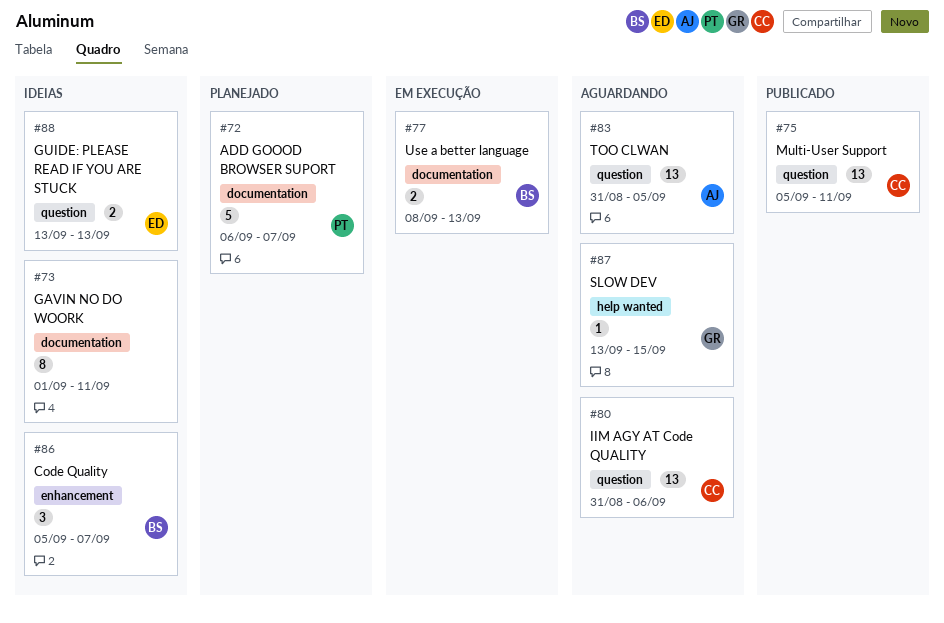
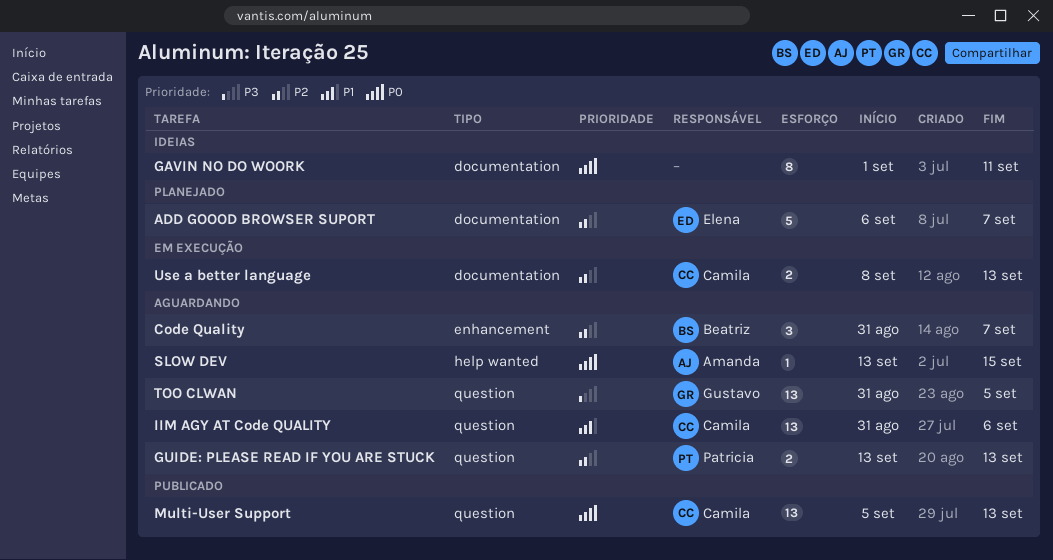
ADD GOOOD BROWSER SUPORT, owner: Patricia -> Elena
Code Quality, status: Ideias -> Aguardando
Code Quality, start: Sep 5 -> Aug 31
GUIDE: PLEASE READ IF YOU ARE STUCK, status: Ideias -> Aguardando
GUIDE: PLEASE READ IF YOU ARE STUCK, owner: Elena -> Patricia
Multi-User Support, due: Sep 11 -> Sep 13
SLOW DEV, owner: Gustavo -> Amanda
TOO CLWAN, owner: Amanda -> Gustavo
Use a better language, owner: Beatriz -> Camila

